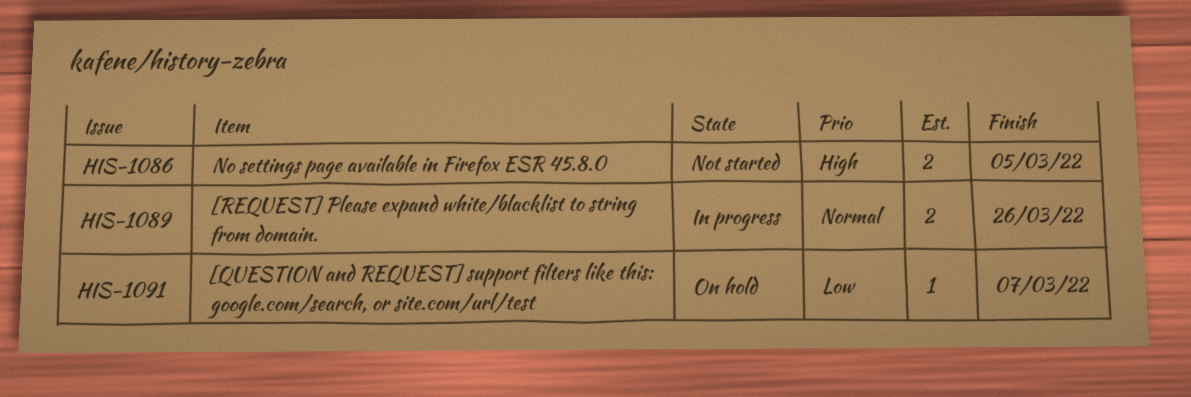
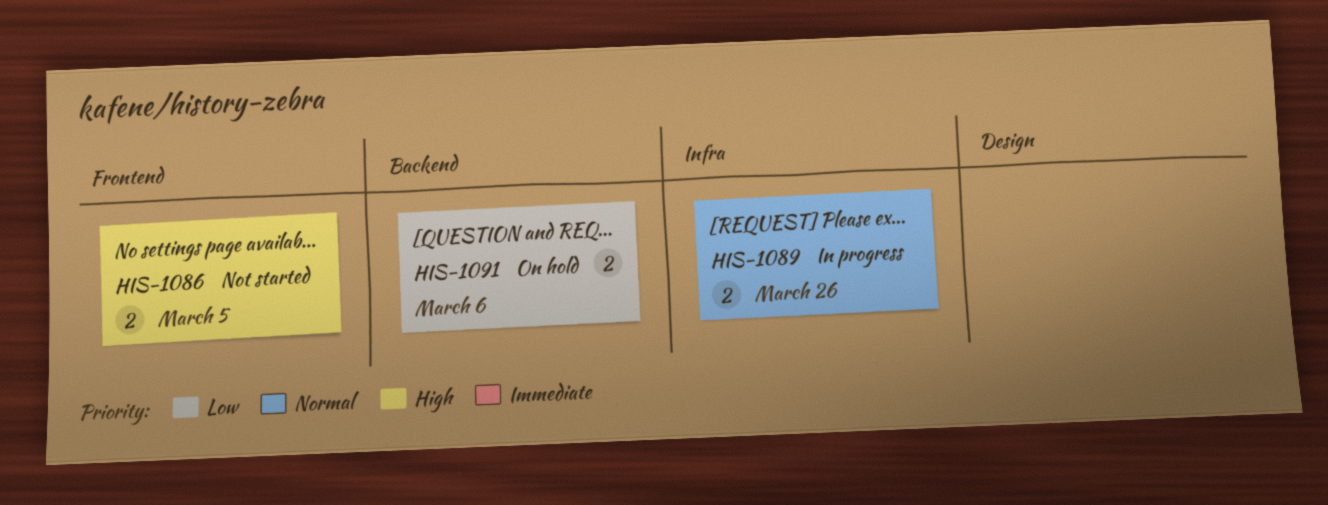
HIS-1091, estimate: 1 -> 2
HIS-1091, due: Mar 7 -> Mar 6

